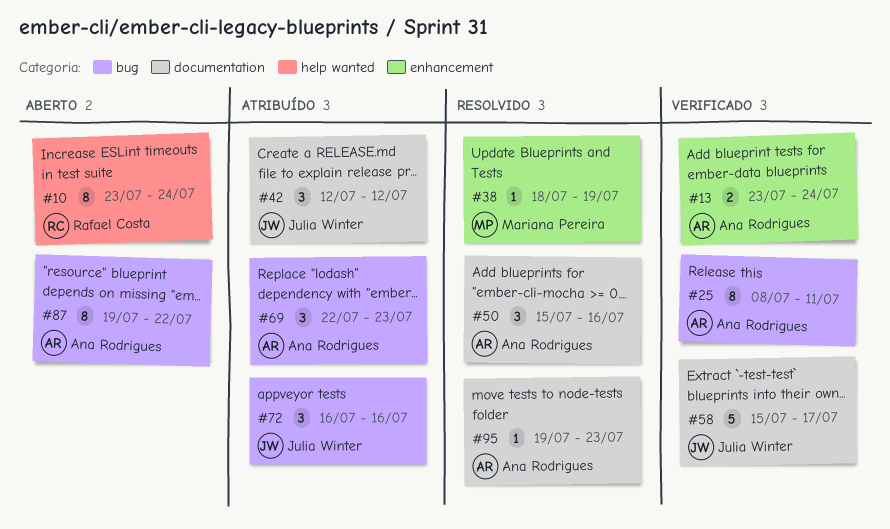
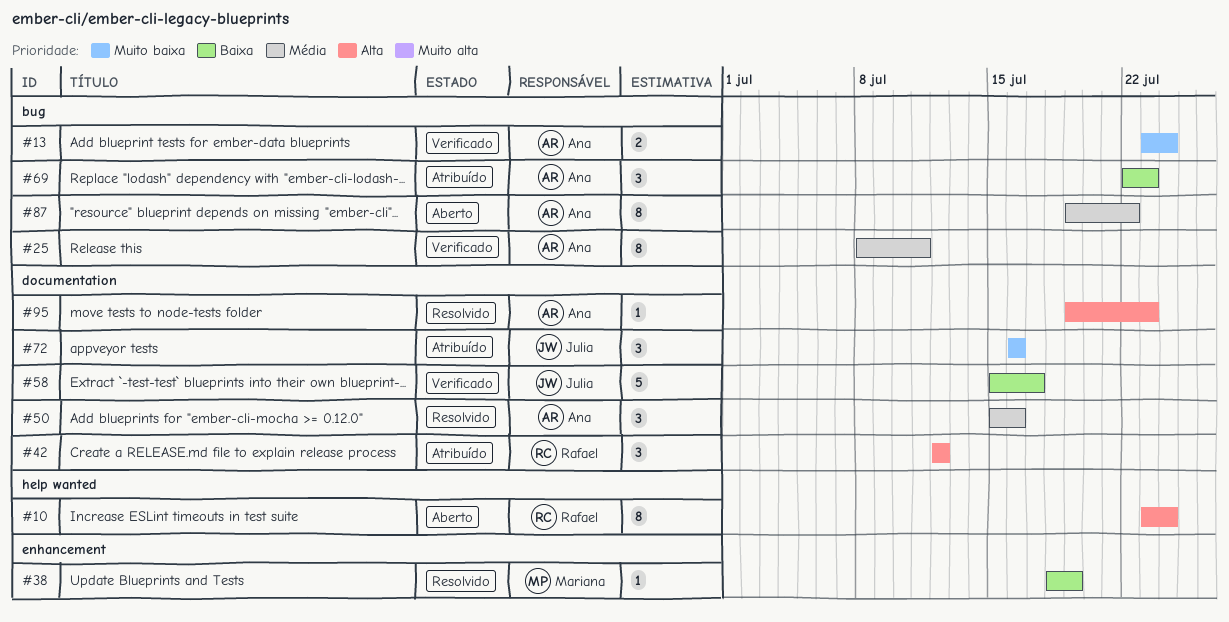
#13, label: enhancement -> bug
#42, owner: Julia Winter -> Rafael Costa
#72, label: bug -> documentation

